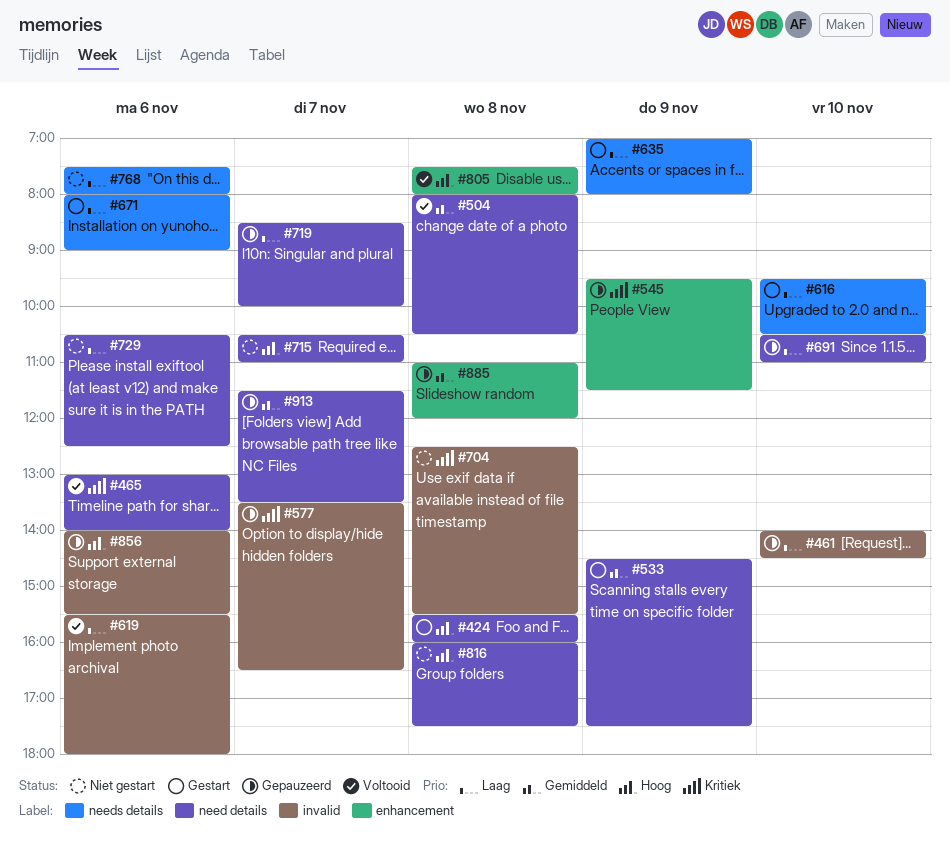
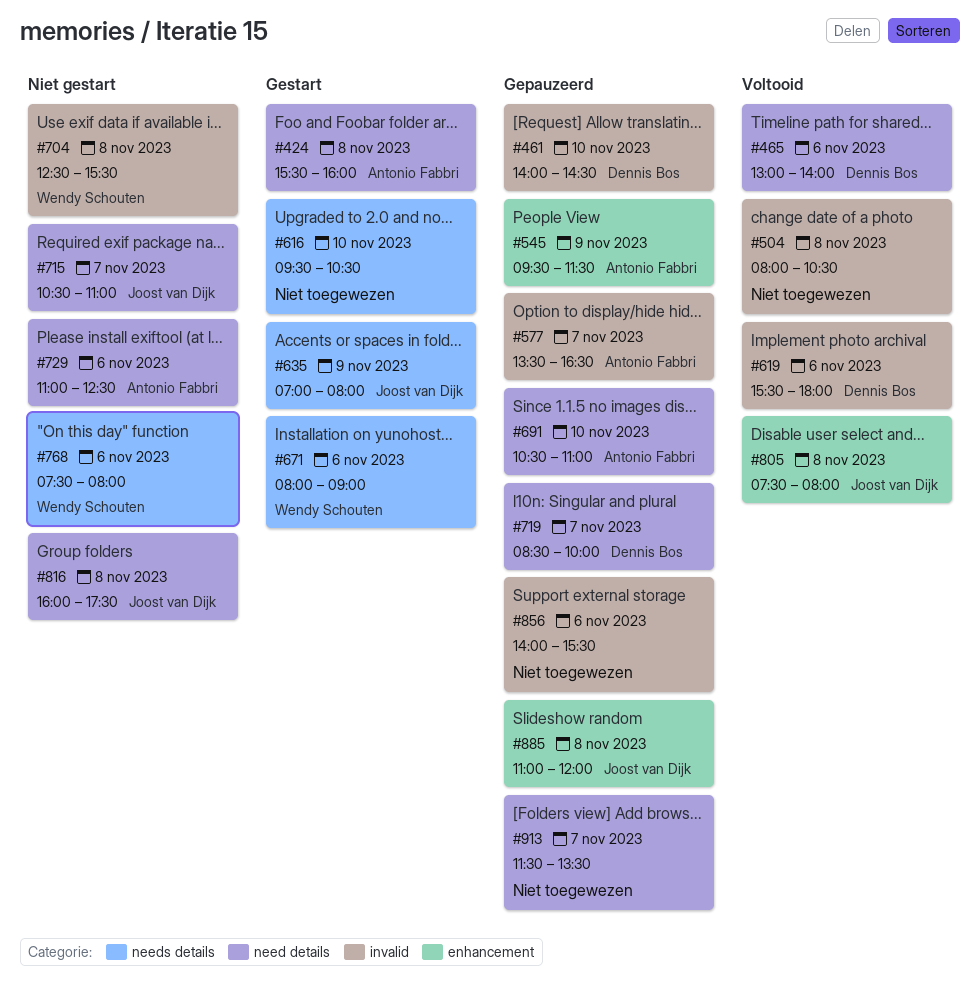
#504, label: need details -> invalid
#533: present -> none
#729, begins: 10:30 -> 11:00

